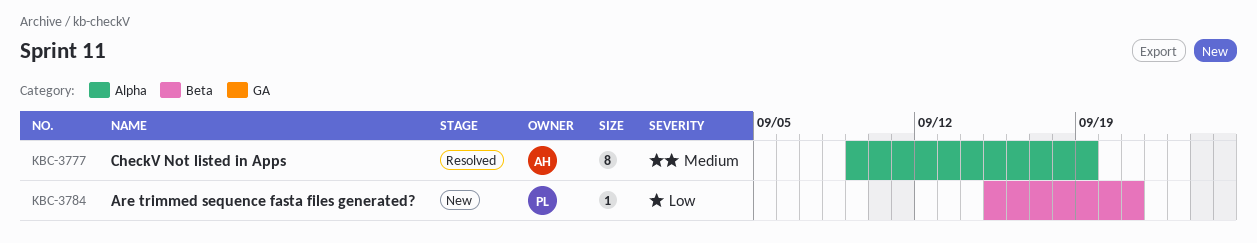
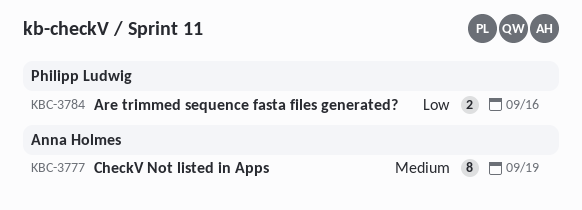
KBC-3784, estimate: 1 -> 2
KBC-3784, due: Sep 21 -> Sep 16

